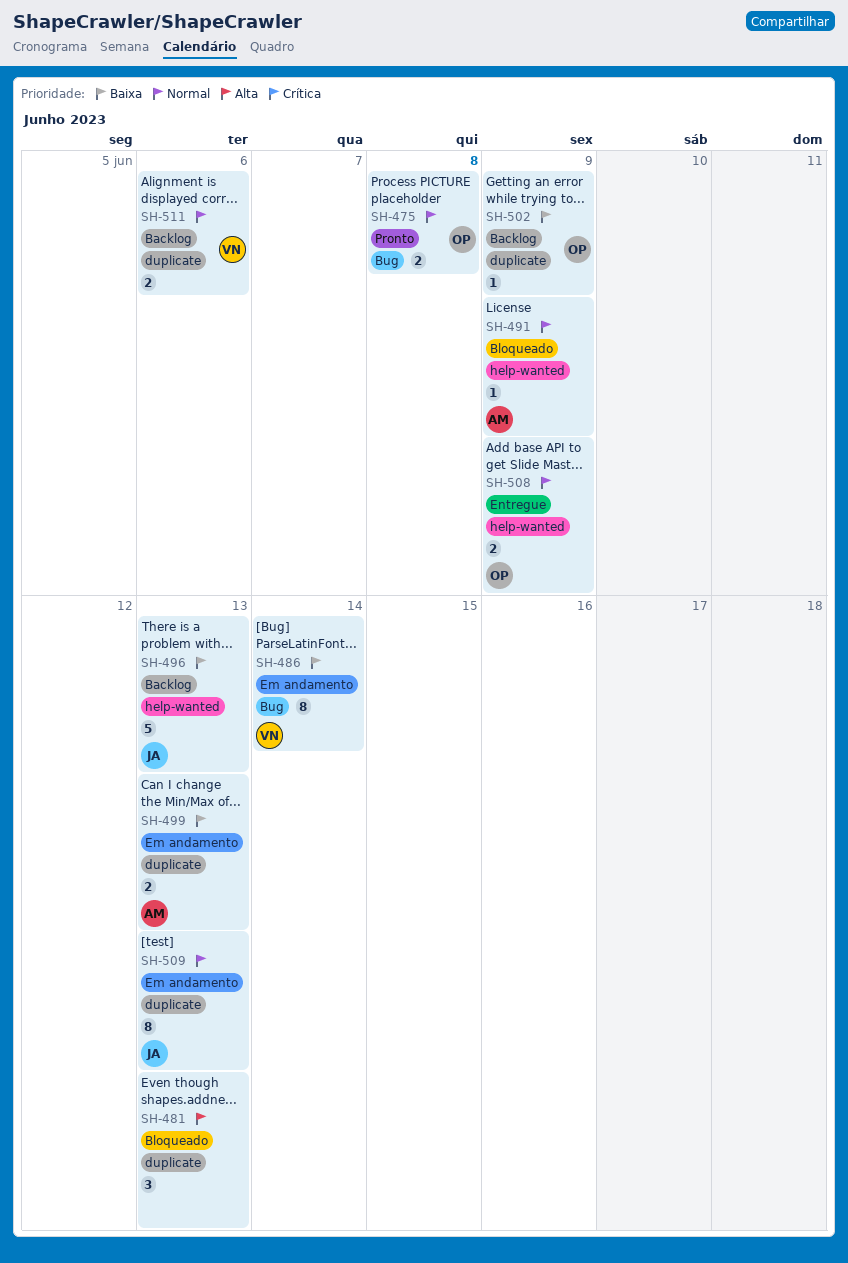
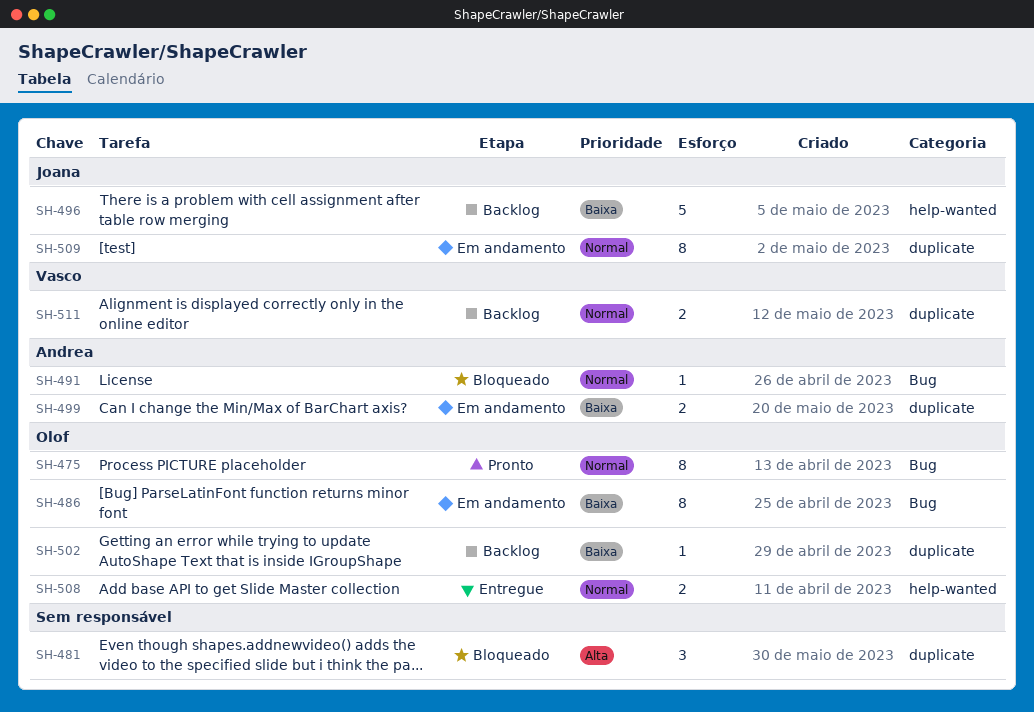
SH-475, estimate: 2 -> 8
SH-486, owner: Vasco -> Olof
SH-491, label: help-wanted -> Bug

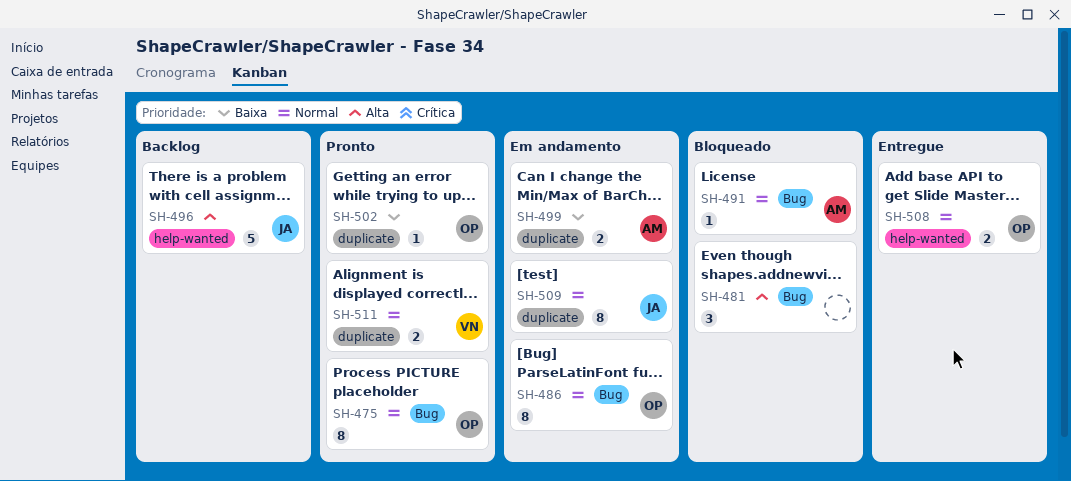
SH-481, label: duplicate -> Bug
SH-486, priority: Baixa -> Normal
SH-496, priority: Baixa -> Alta
SH-502, status: Backlog -> Pronto
SH-511, status: Backlog -> Pronto

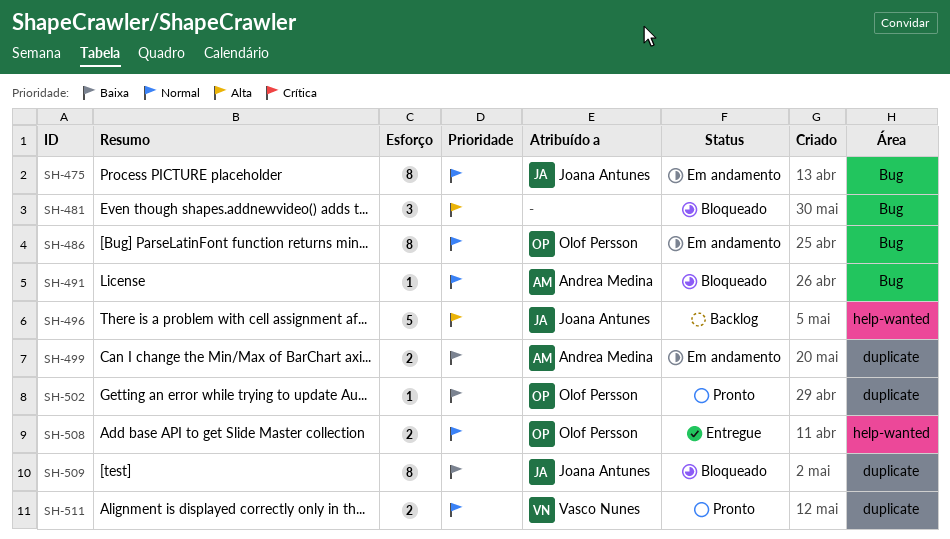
SH-475, status: Pronto -> Em andamento
SH-475, owner: Olof Persson -> Joana Antunes
SH-509, status: Em andamento -> Bloqueado
SH-509, priority: Normal -> Baixa

